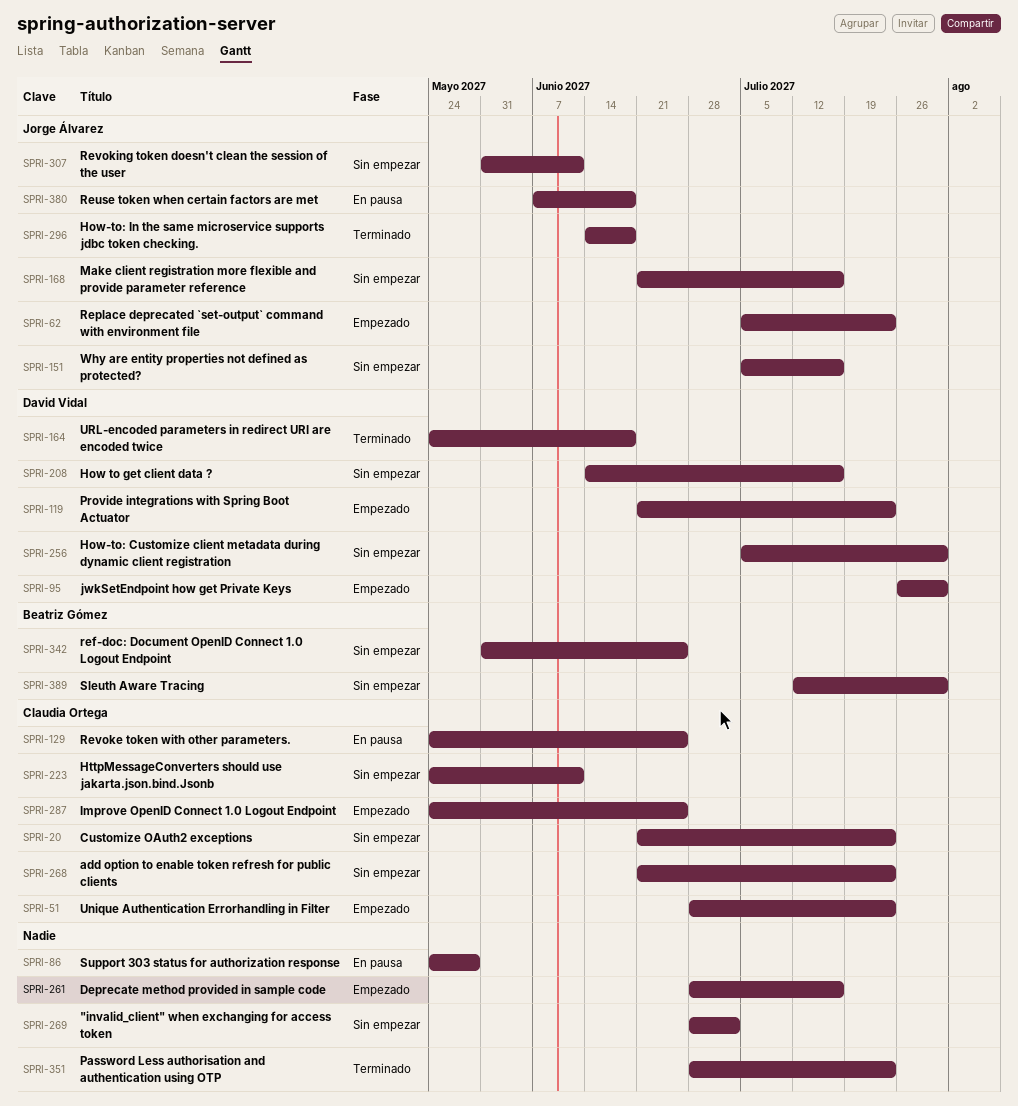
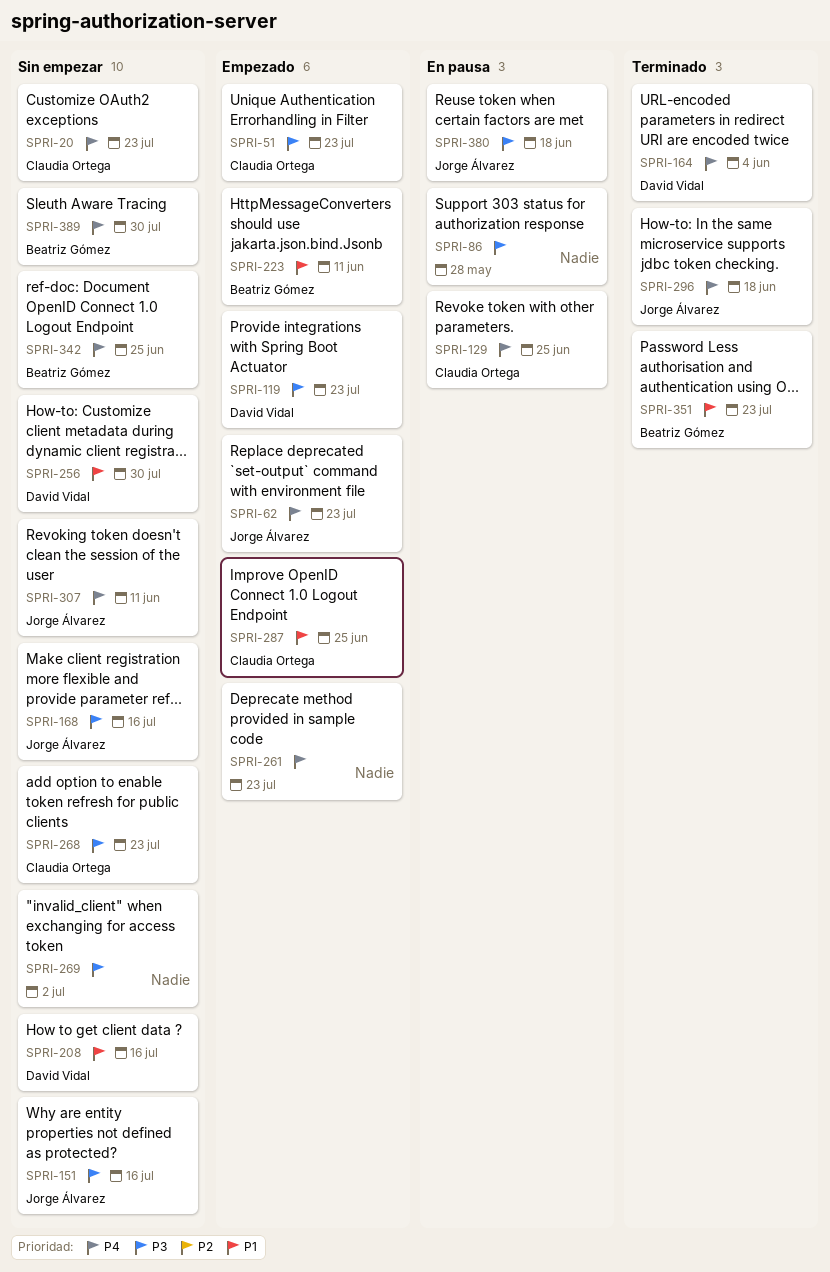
SPRI-95: present -> none
SPRI-164, due: Jun 18 -> Jun 4
SPRI-223, status: Sin empezar -> Empezado
SPRI-223, owner: Claudia Ortega -> Beatriz Gómez
SPRI-261, due: Jul 16 -> Jul 23
SPRI-351, owner: none -> Beatriz Gómez

